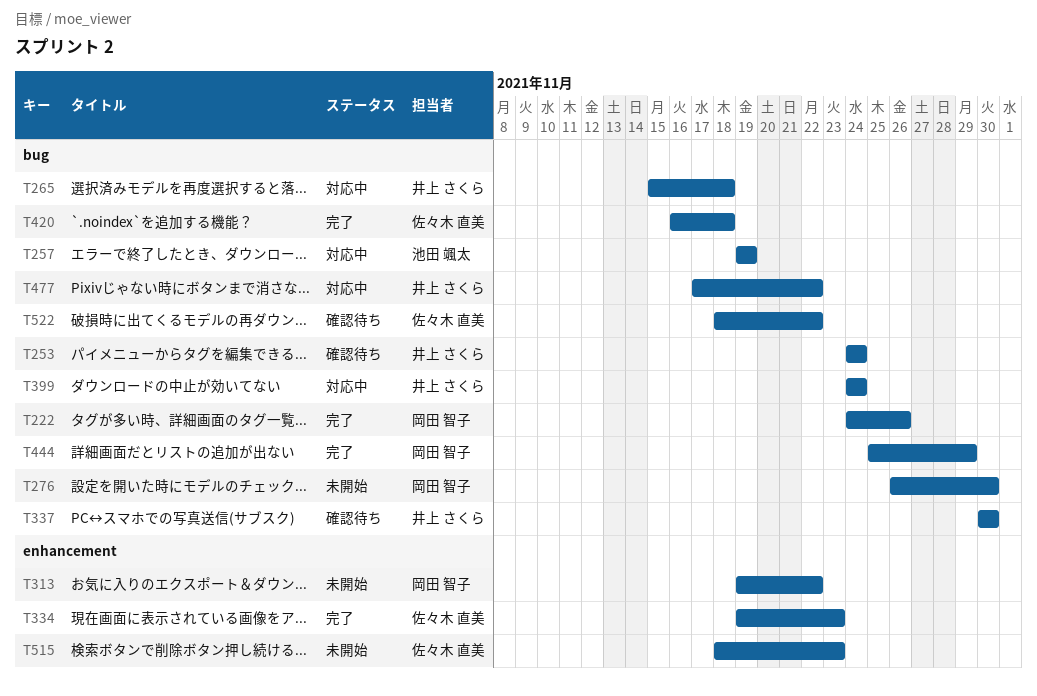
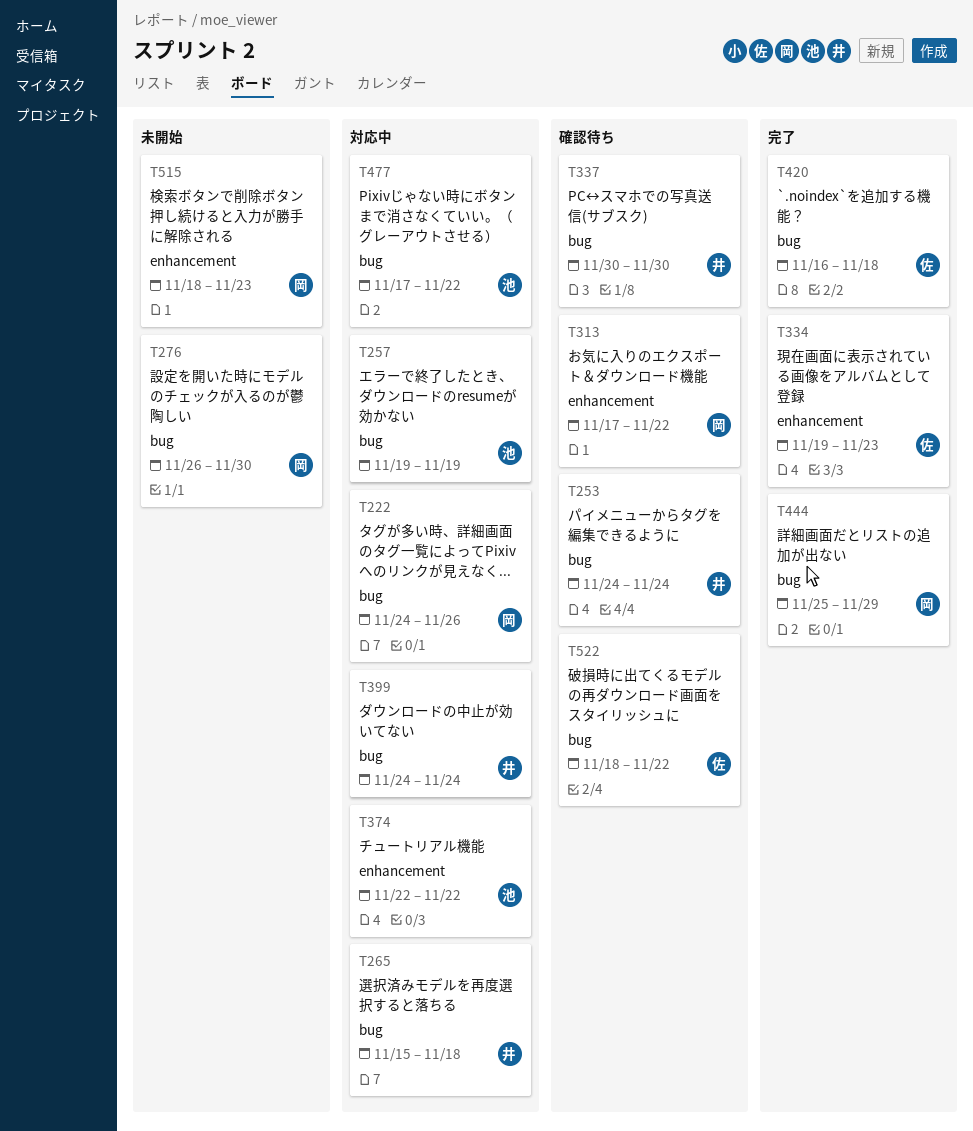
T222, status: 完了 -> 対応中
T313, status: 未開始 -> 確認待ち
T313, start: Nov 19 -> Nov 17
T374: none -> present
T477, owner: 井上 さくら -> 池田 颯太
T515, owner: 佐々木 直美 -> 岡田 智子

